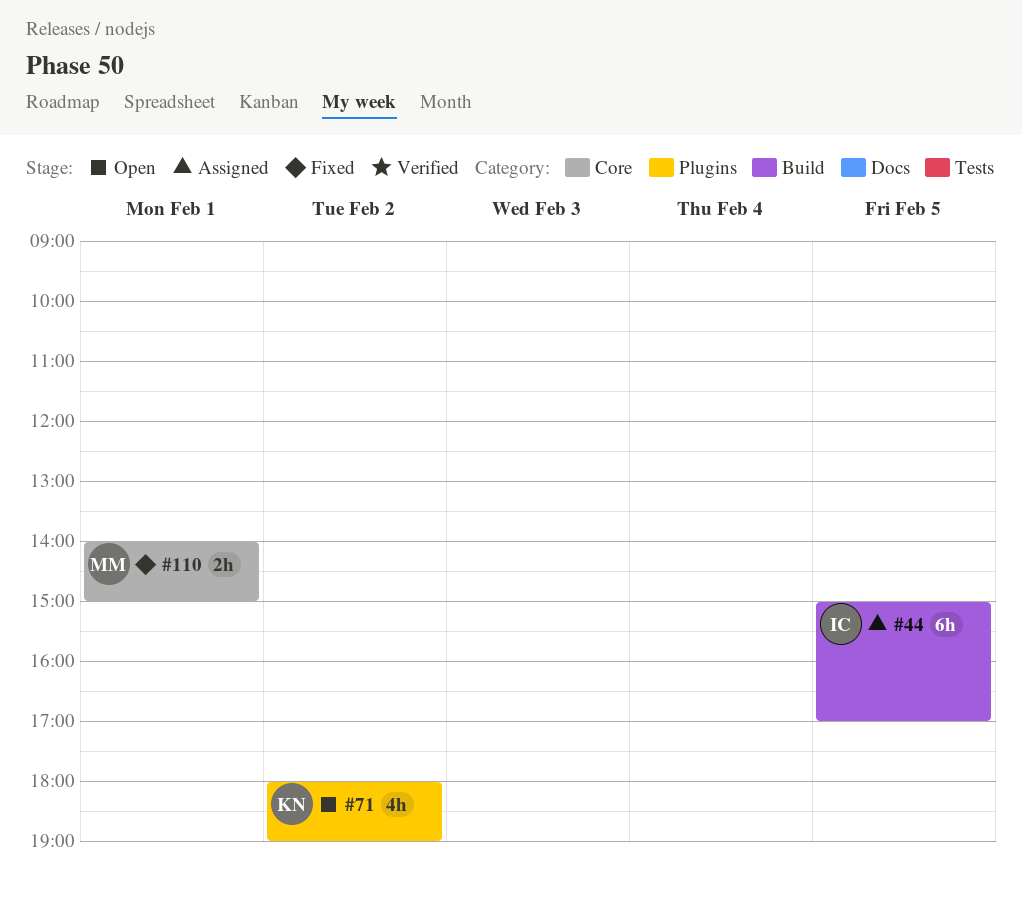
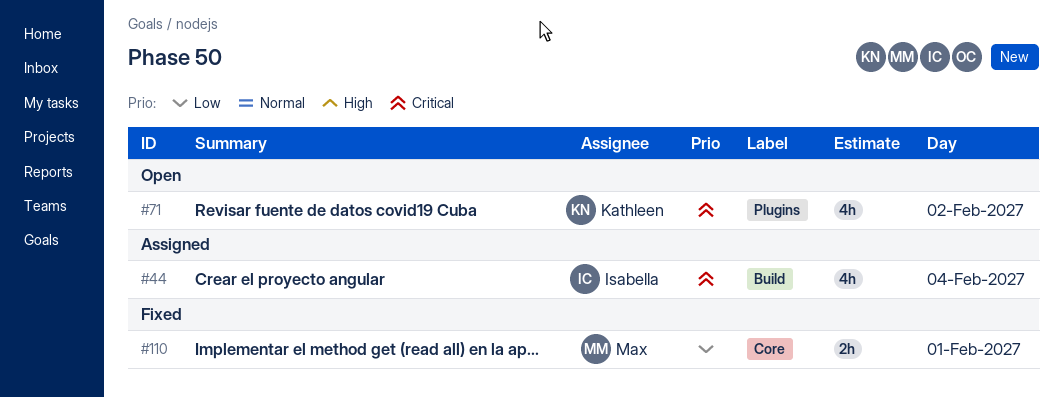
#44, estimate: 6h -> 4h
#44, day: Feb 5 -> Feb 4

